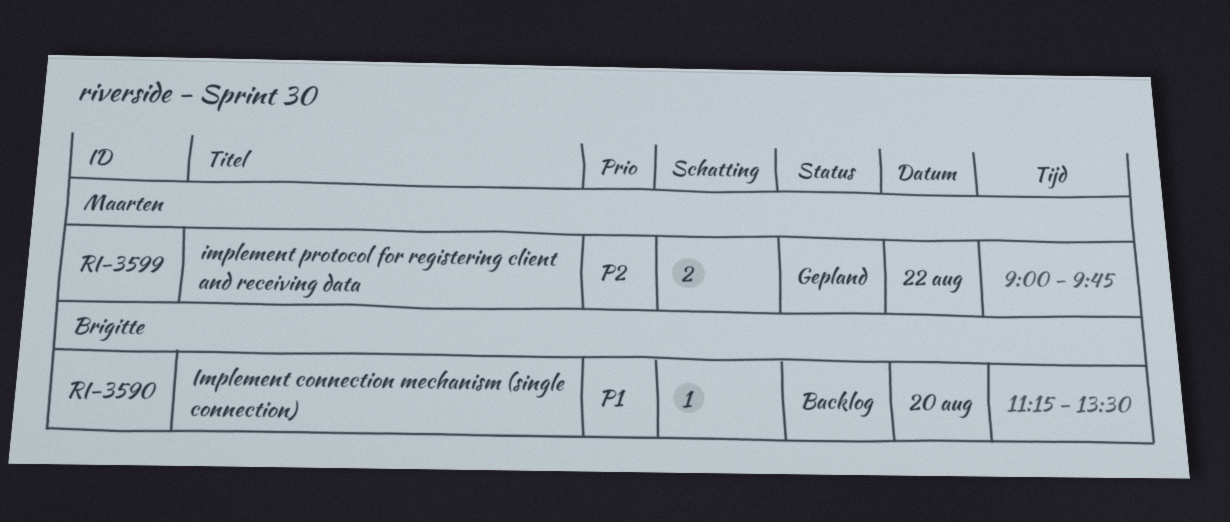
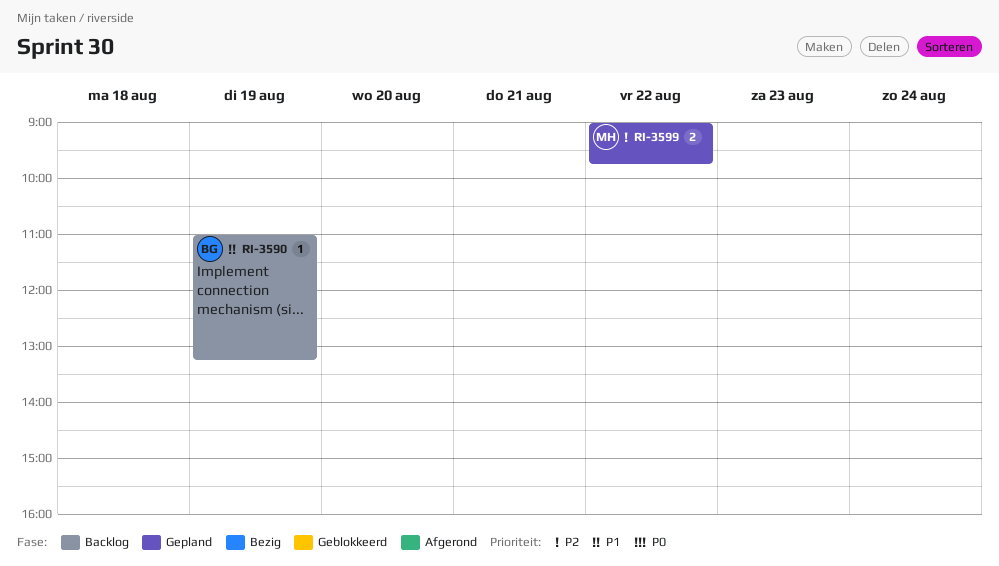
RI-3590, day: Aug 20 -> Aug 19
RI-3590, begins: 11:15 -> 11:00
RI-3590, ends: 13:30 -> 13:15

